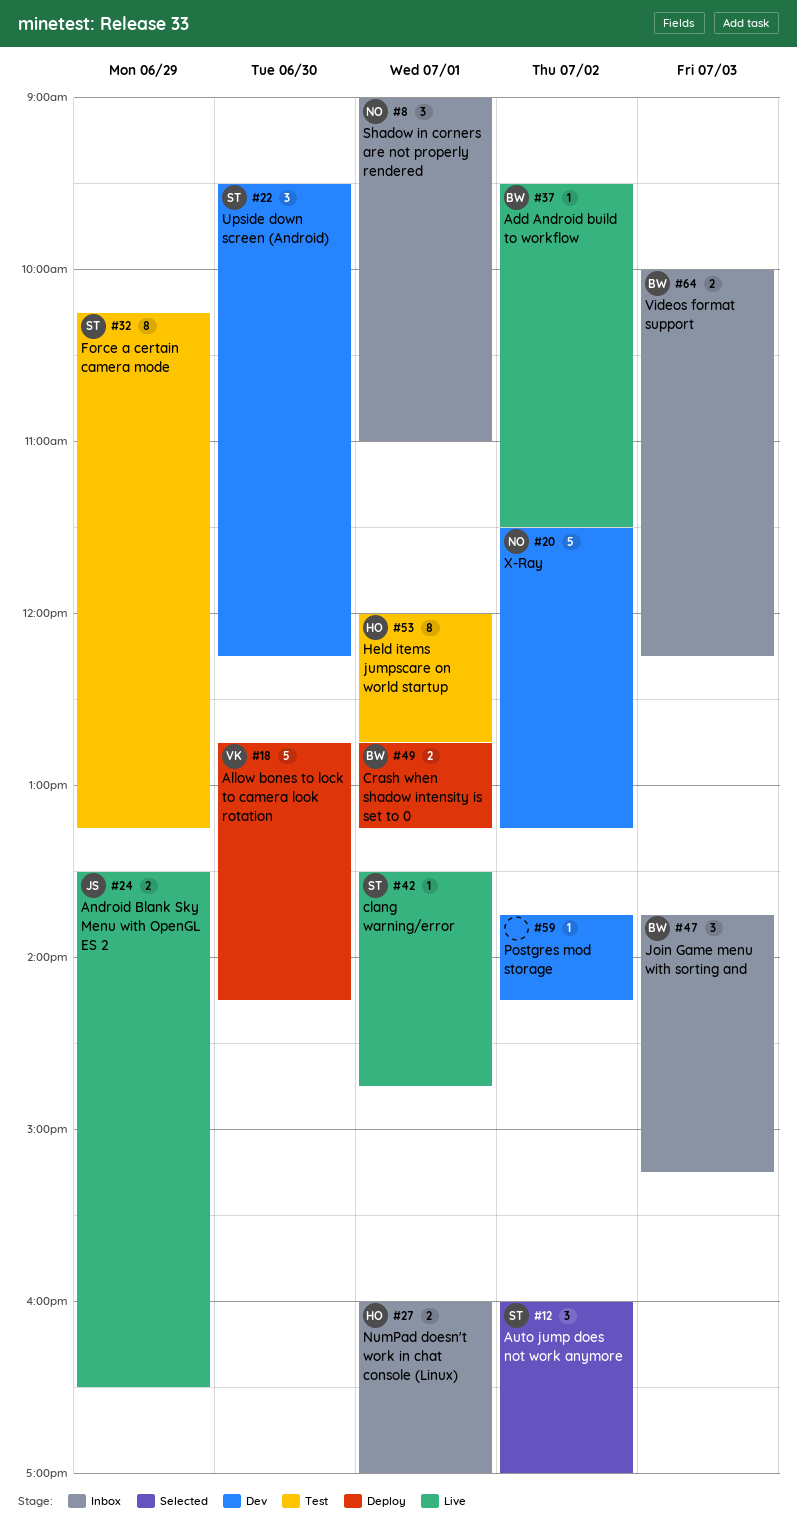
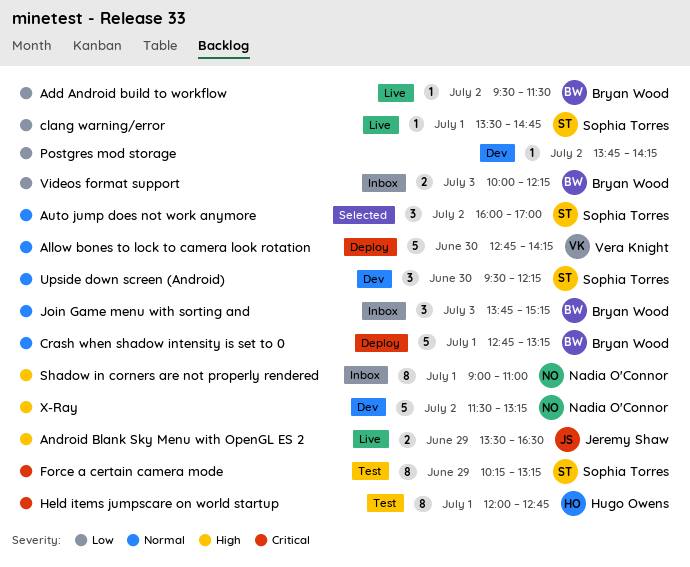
Crash when shadow intensity is set to 0, estimate: 2 -> 5
NumPad doesn't work in chat console (Linux): present -> none
Shadow in corners are not properly rendered, estimate: 3 -> 8

